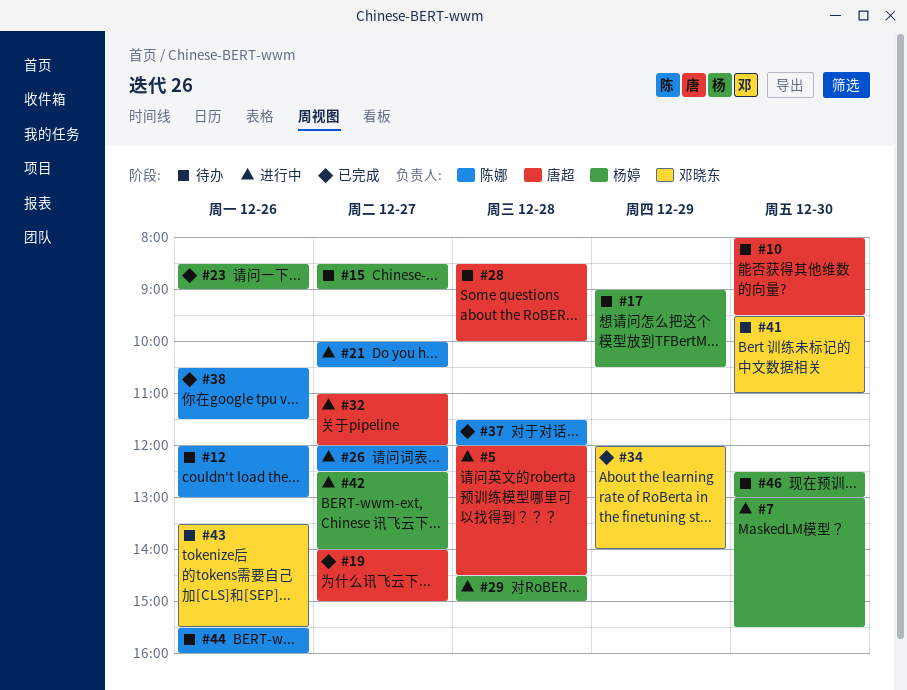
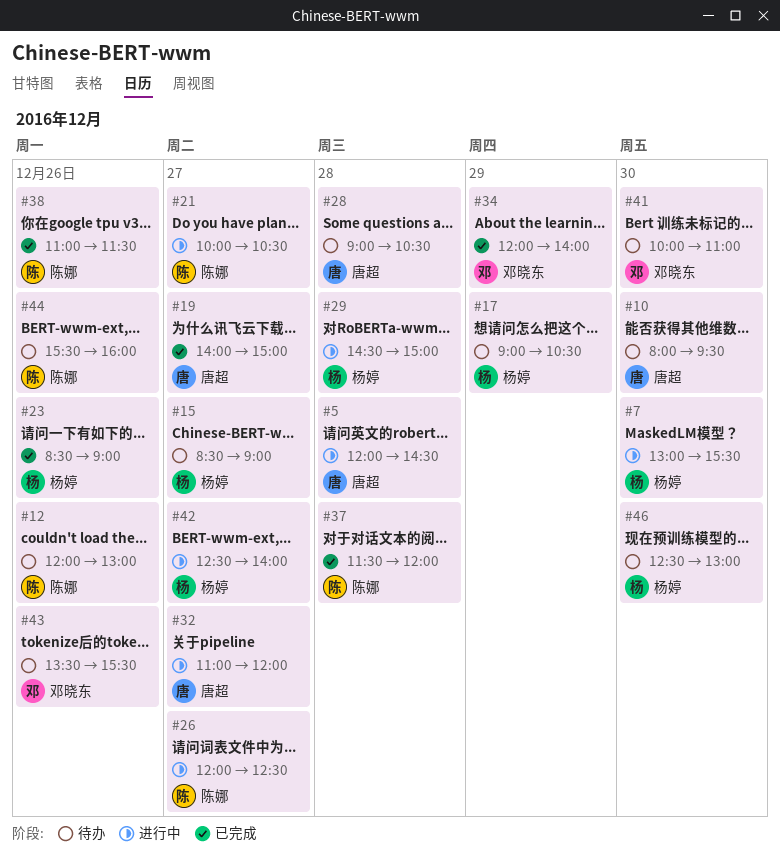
#28, begins: 08:30 -> 09:00
#28, ends: 10:00 -> 10:30
#38, begins: 10:30 -> 11:00
#41, begins: 09:30 -> 10:00

